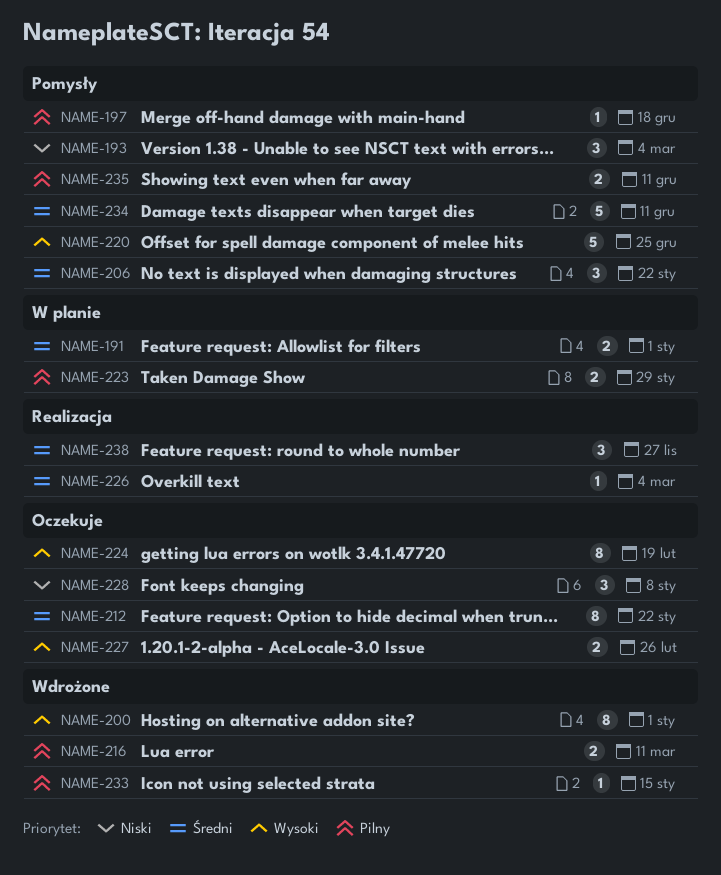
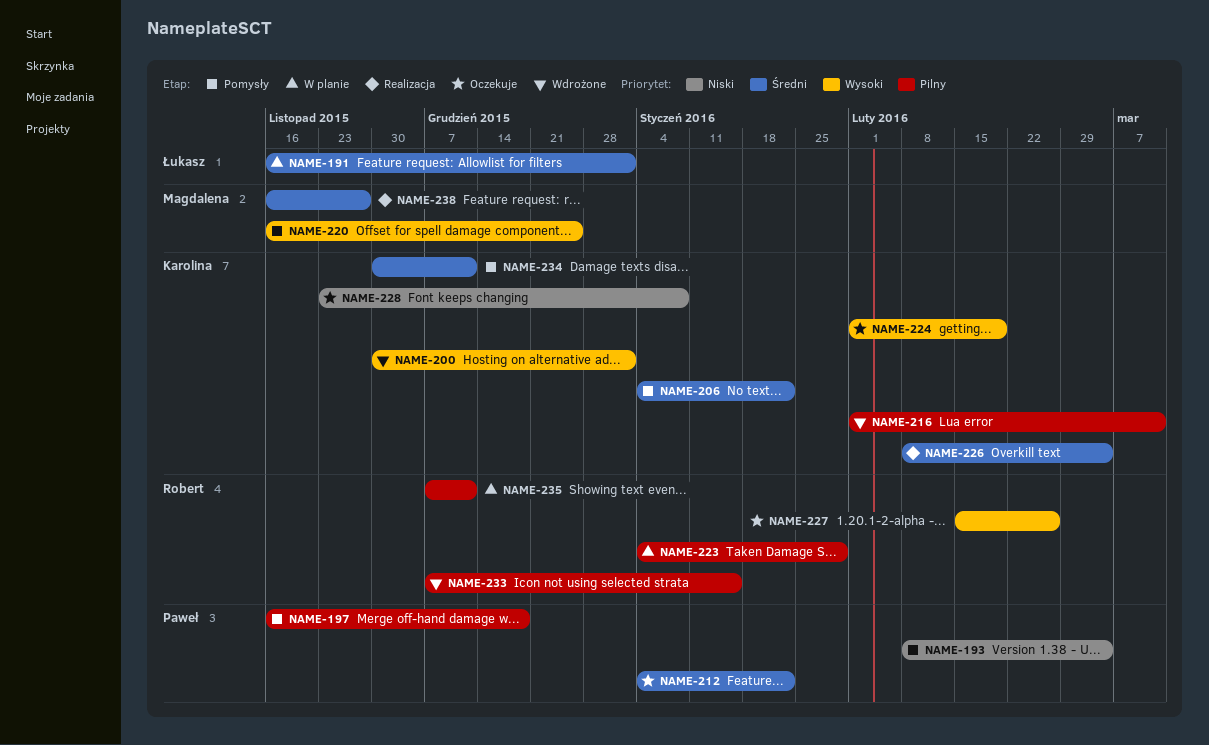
NAME-235, status: Pomysły -> W planie

